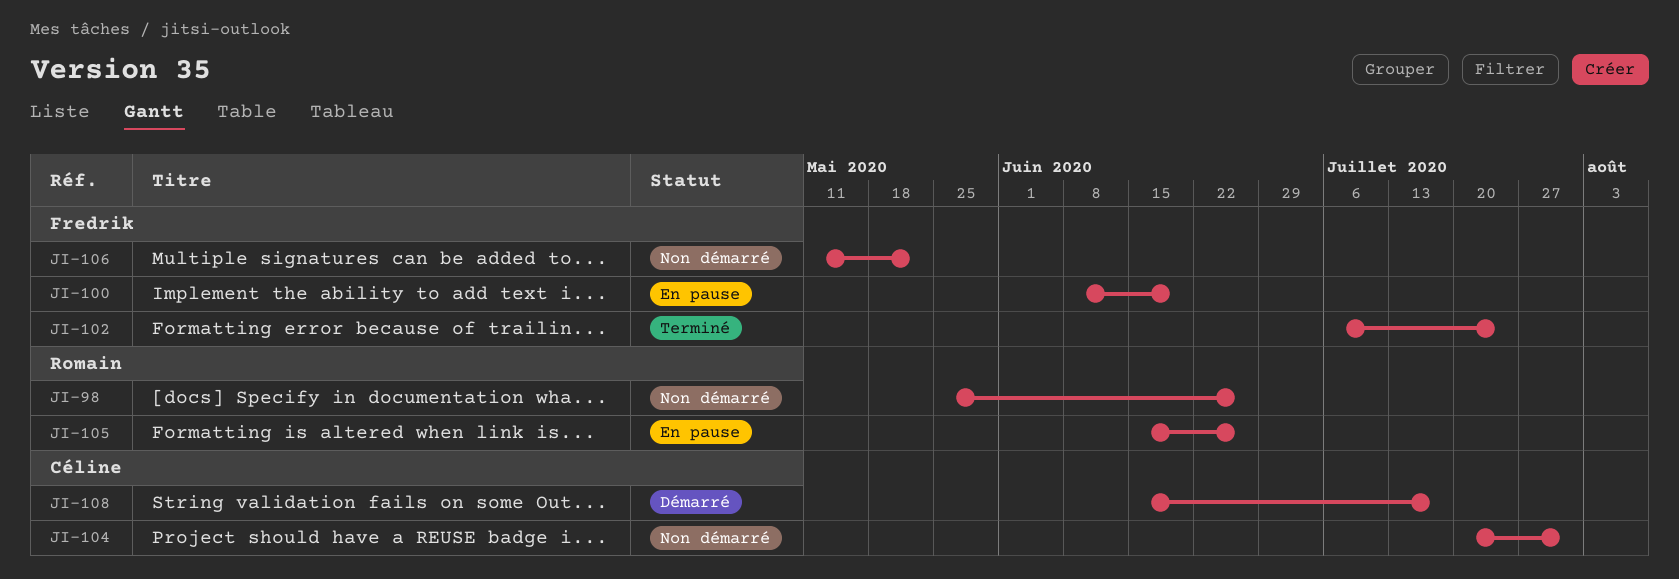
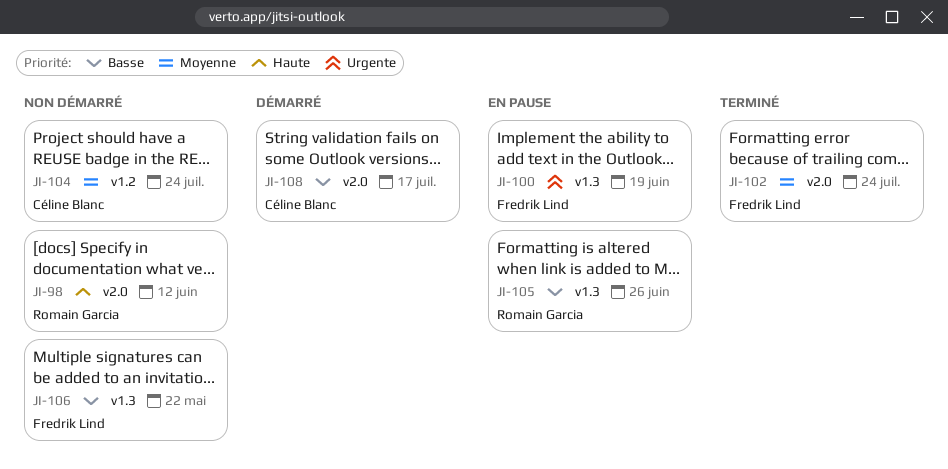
JI-98, due: Jun 26 -> Jun 12
JI-104, due: Jul 31 -> Jul 24

